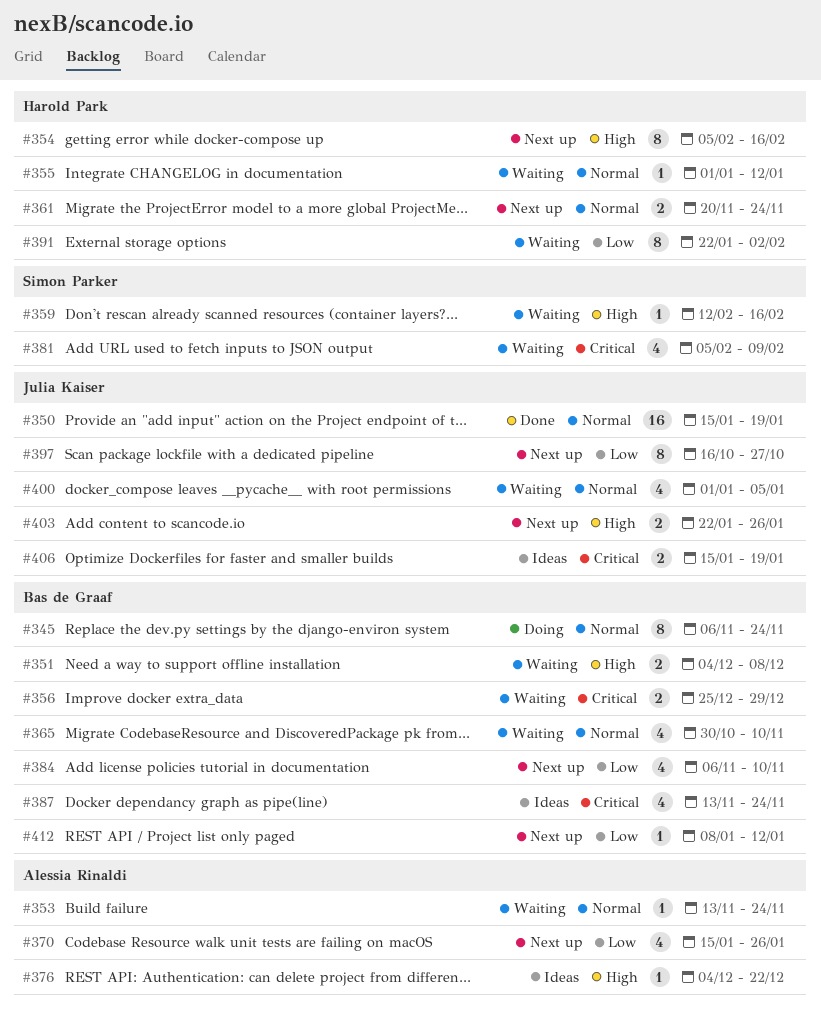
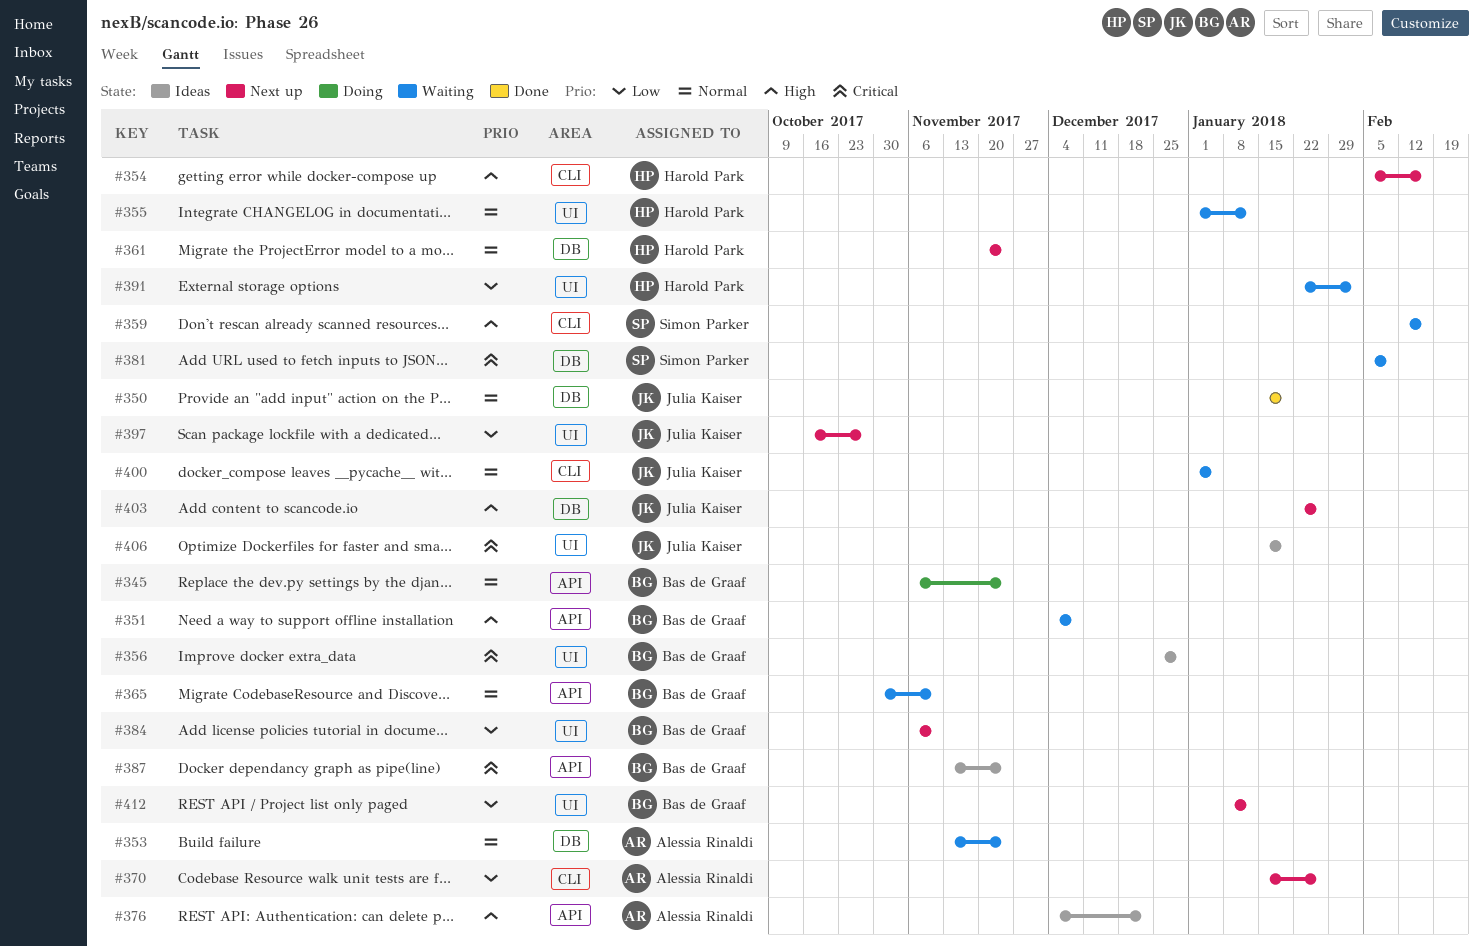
#356, status: Waiting -> Ideas

